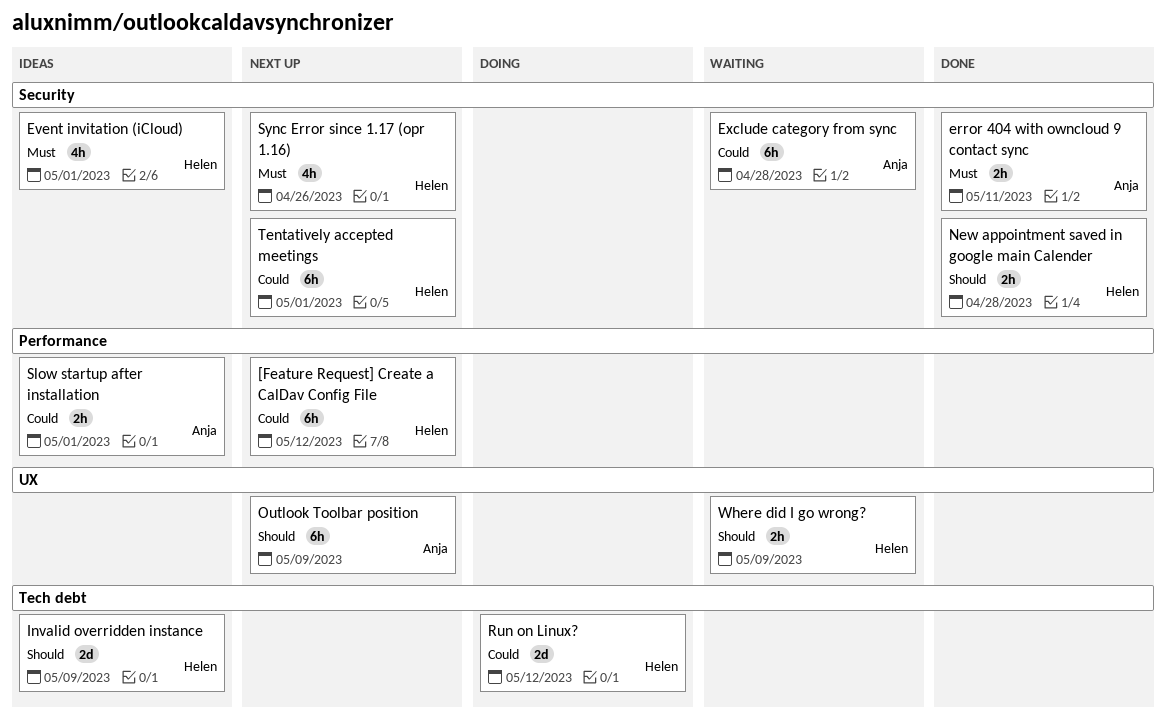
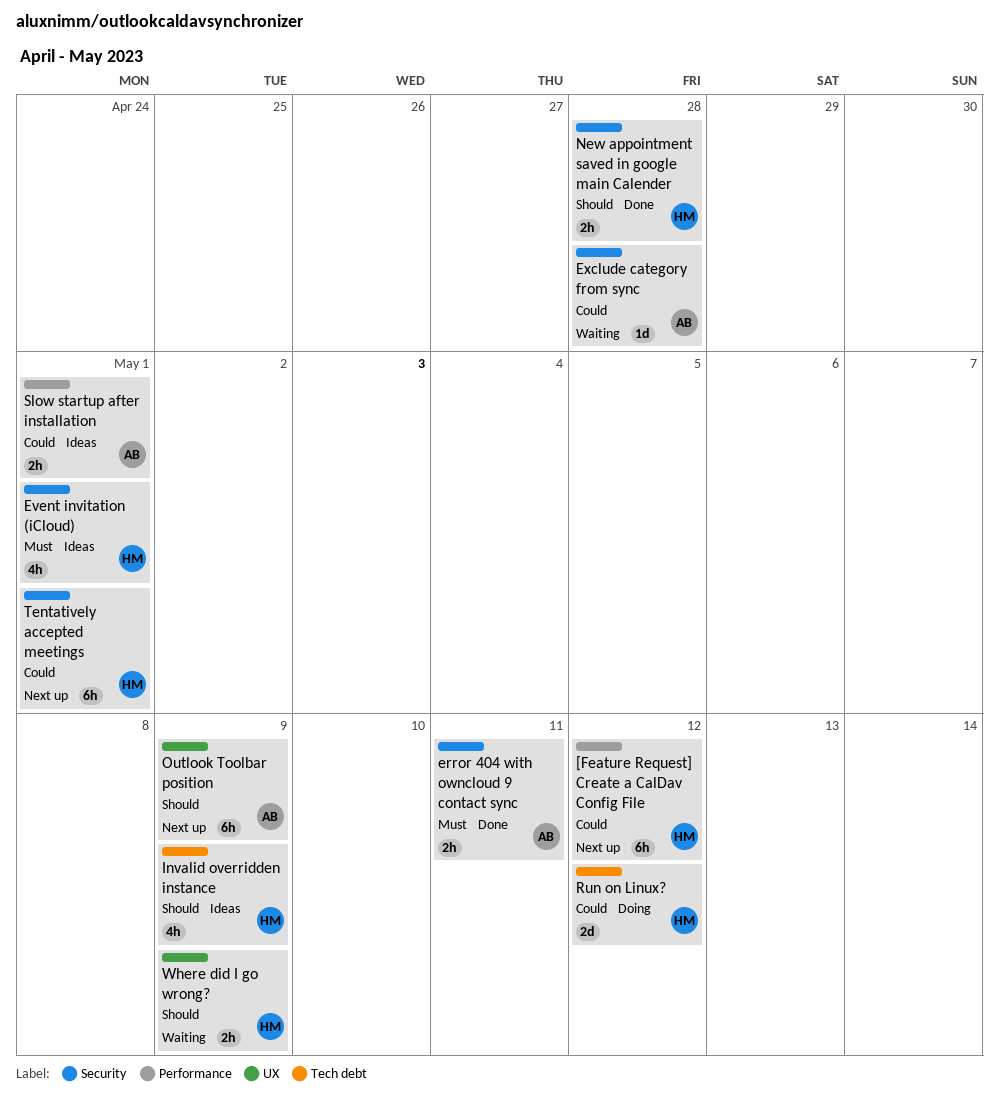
Exclude category from sync, estimate: 6h -> 1d
Invalid overridden instance, estimate: 2d -> 4h
Sync Error since 1.17 (opr 1.16): present -> none

